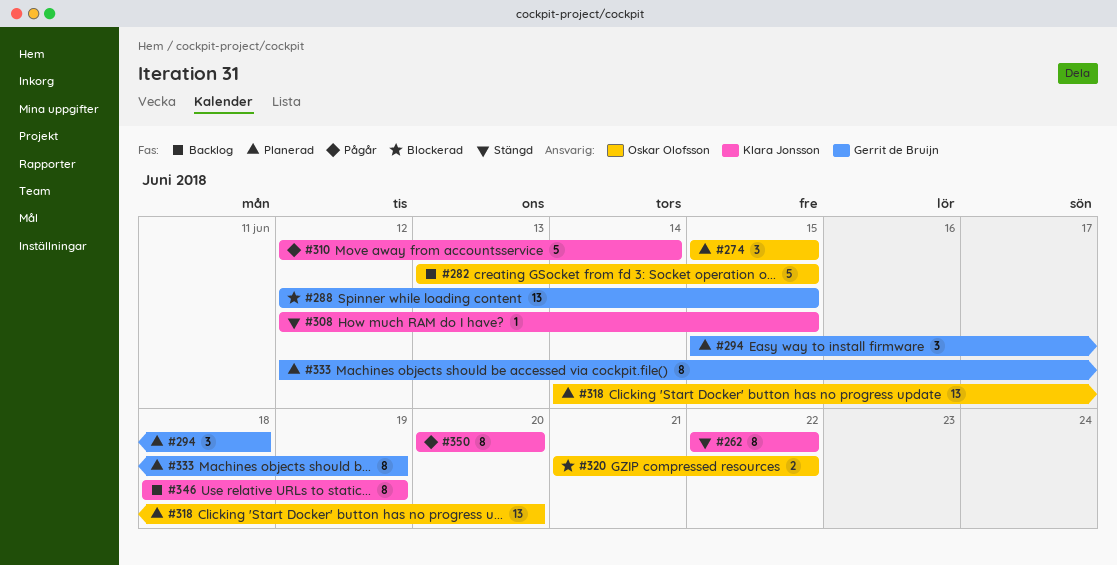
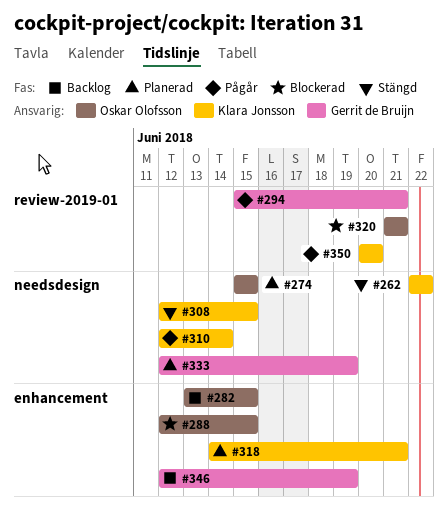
#288, owner: Gerrit de Bruijn -> Oskar Olofsson
#294, status: Planerad -> Pågår
#294, due: Jun 18 -> Jun 21
#318, owner: Oskar Olofsson -> Klara Jonsson
#318, due: Jun 20 -> Jun 21
#320, due: Jun 22 -> Jun 21
#346, owner: Klara Jonsson -> Gerrit de Bruijn
#346, start: Jun 18 -> Jun 12

